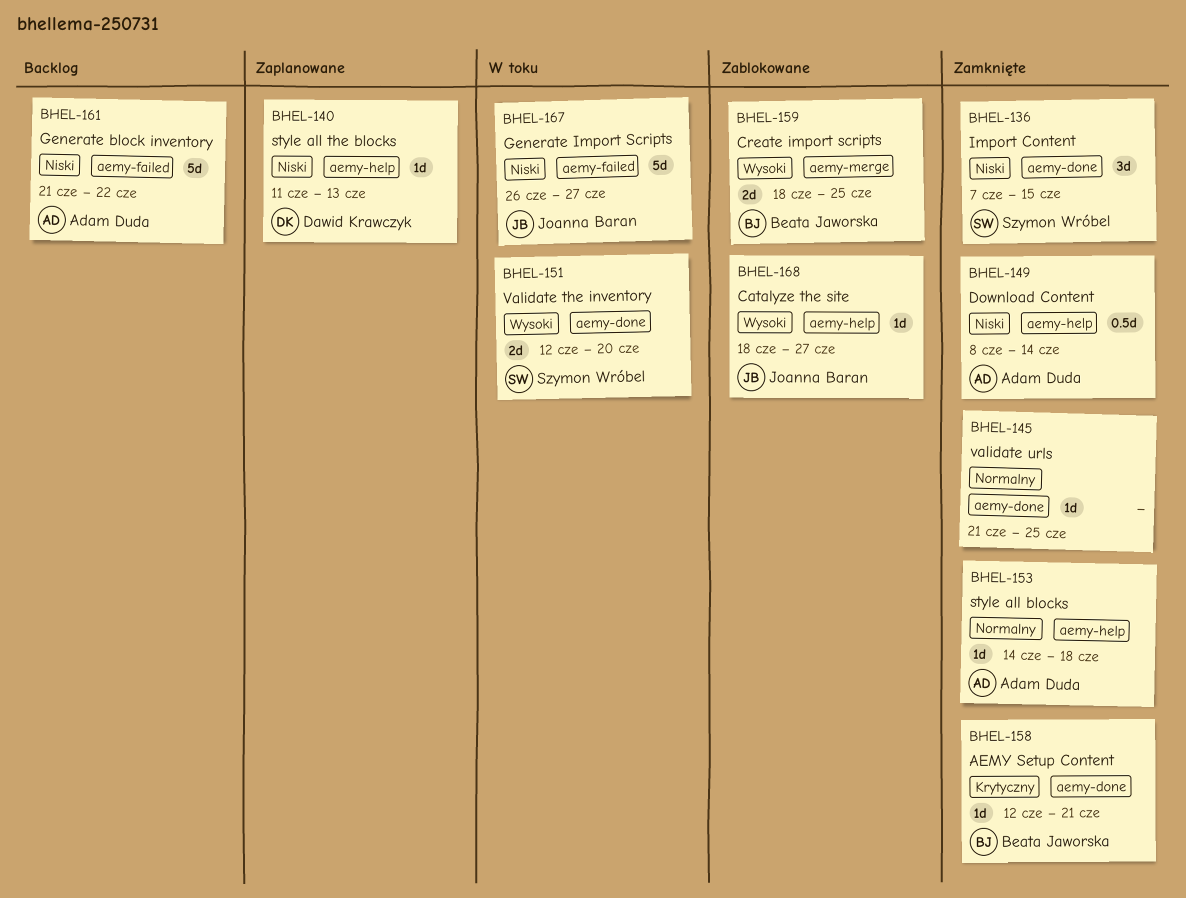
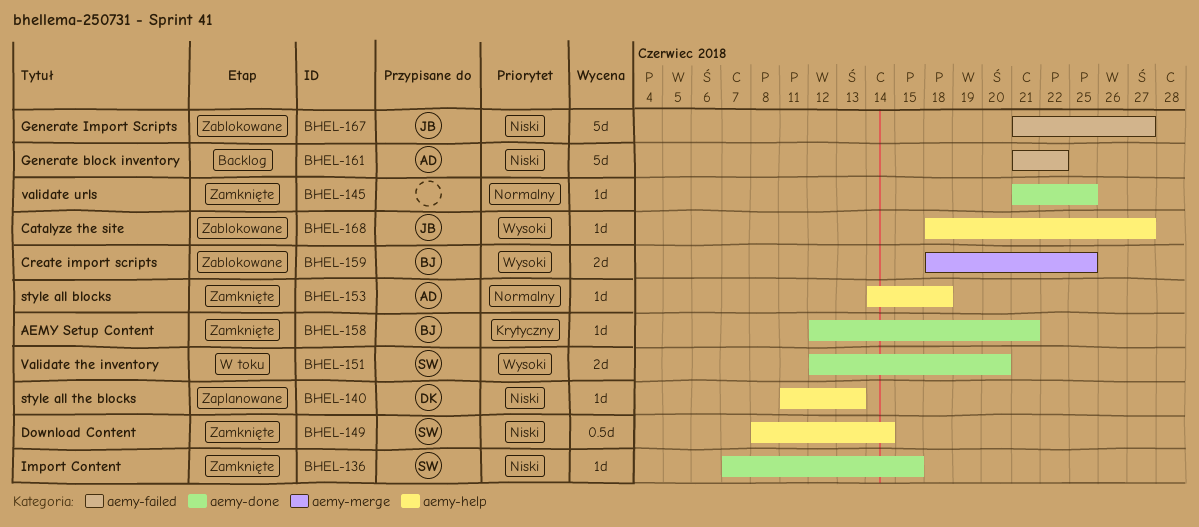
BHEL-136, estimate: 3d -> 1d
BHEL-149, owner: Adam Duda -> Szymon Wróbel
BHEL-167, status: W toku -> Zablokowane
BHEL-167, start: Jun 26 -> Jun 21

